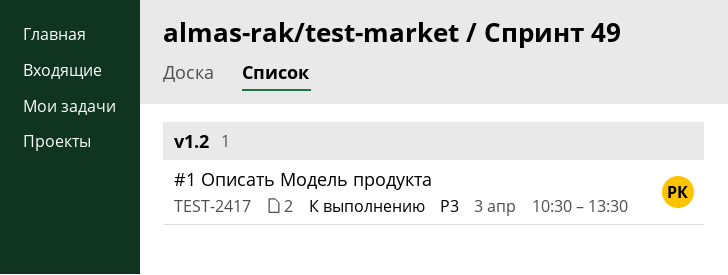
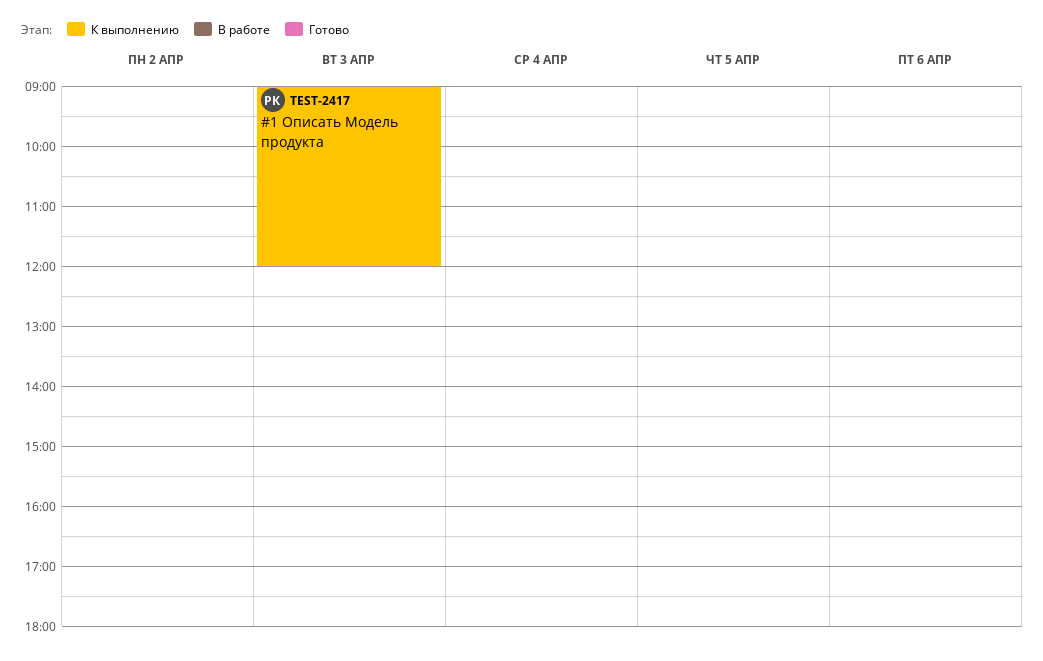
TEST-2417, begins: 10:30 -> 09:00
TEST-2417, ends: 13:30 -> 12:00

